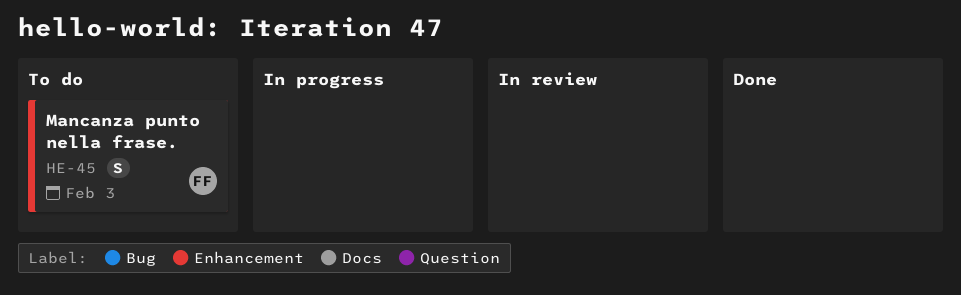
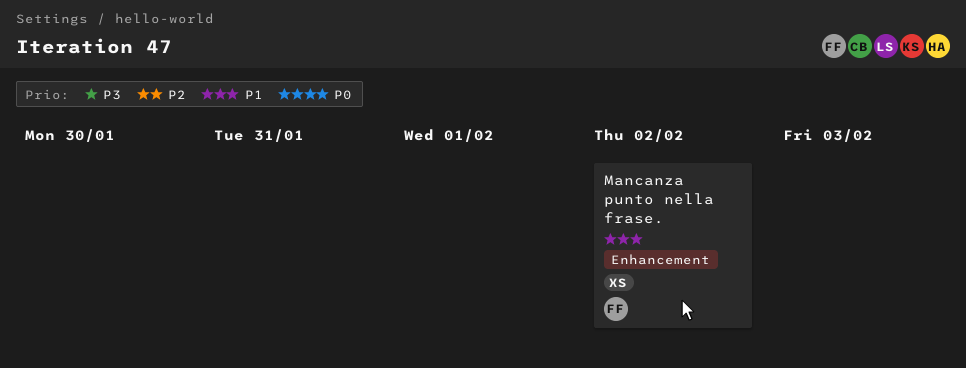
Mancanza punto nella frase., estimate: S -> XS
Mancanza punto nella frase., due: Feb 3 -> Feb 2

